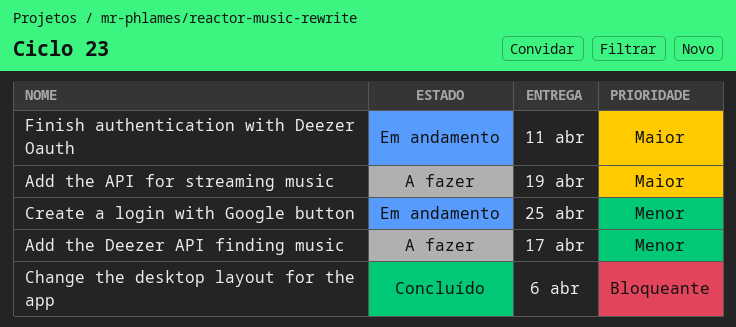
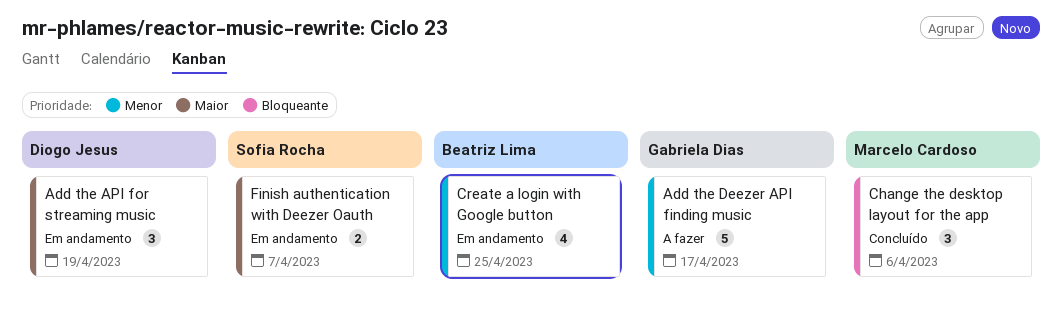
Add the API for streaming music, status: A fazer -> Em andamento
Finish authentication with Deezer Oauth, due: Apr 11 -> Apr 7

